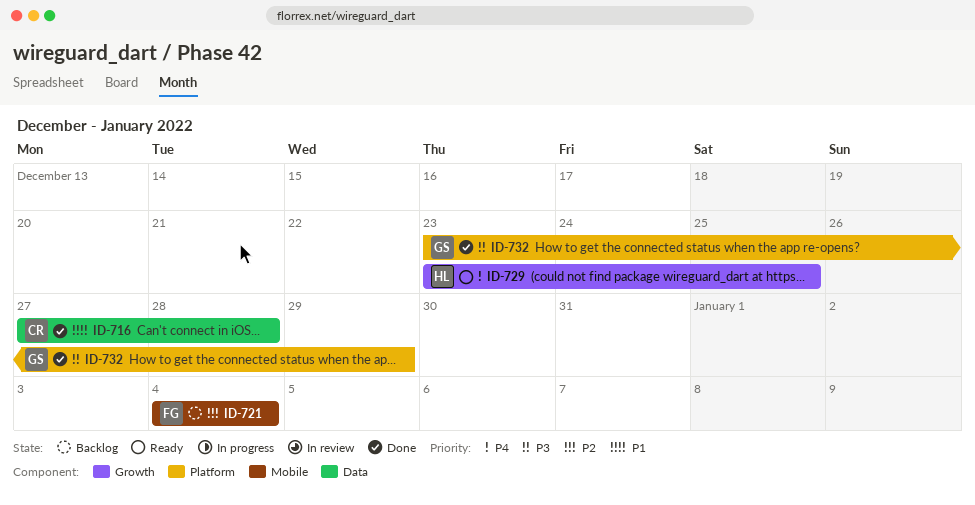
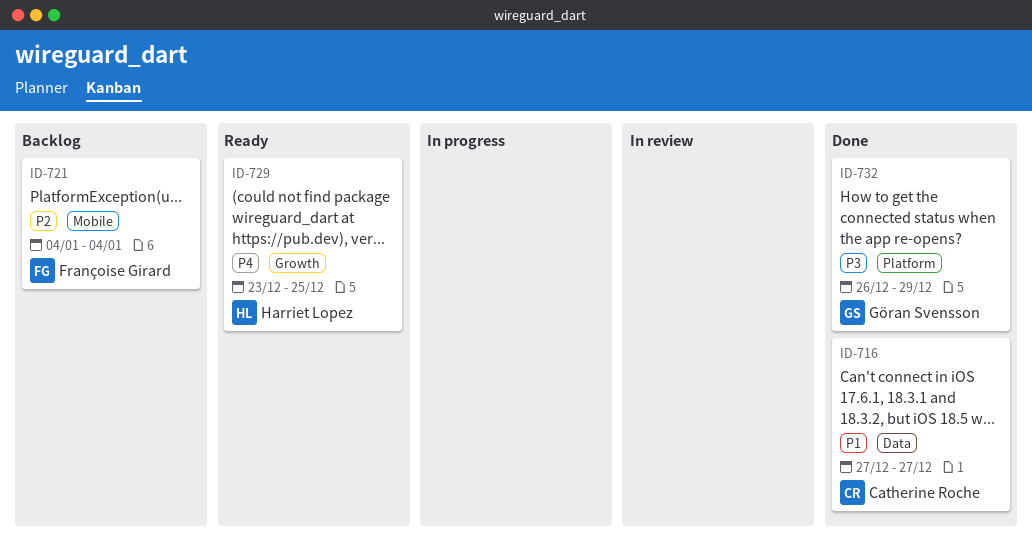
ID-716, due: Dec 28 -> Dec 27
ID-732, start: Dec 23 -> Dec 26

